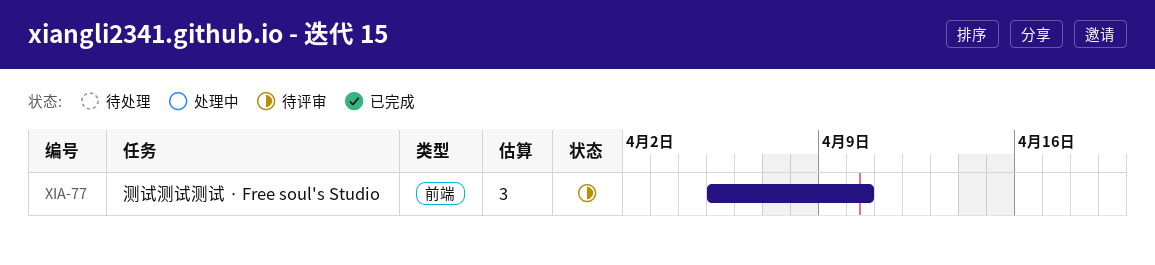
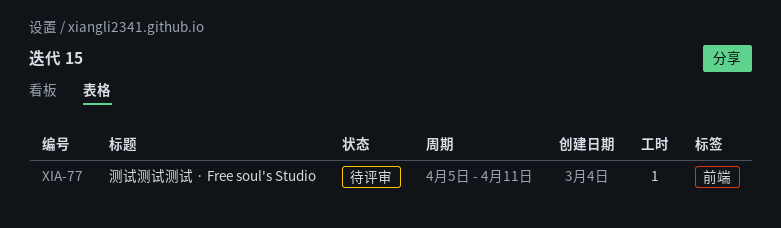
XIA-77, estimate: 3 -> 1
XIA-77, due: Apr 10 -> Apr 11

